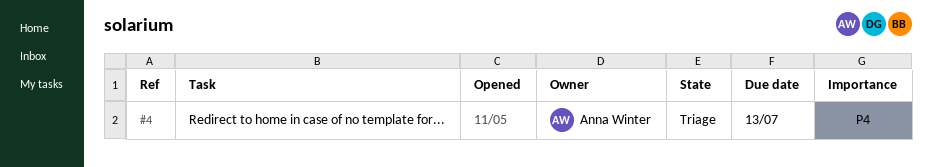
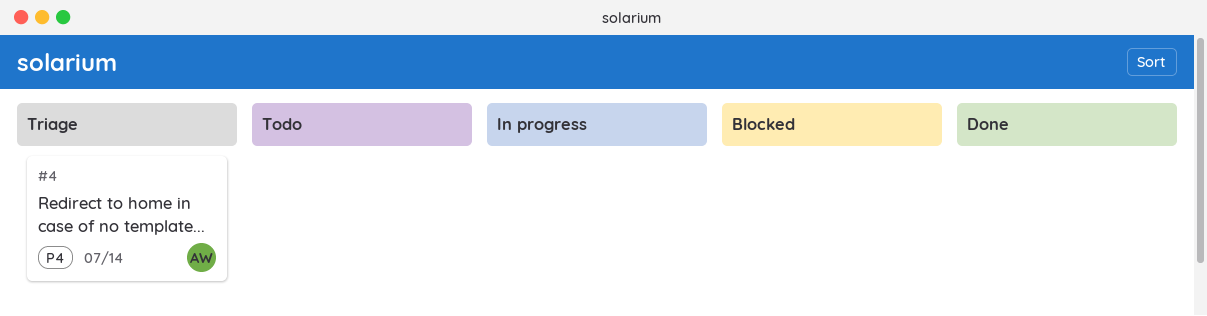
#4, due: Jul 13 -> Jul 14

